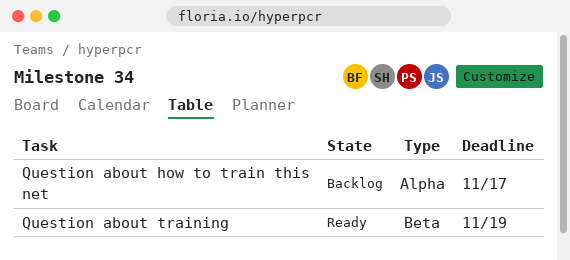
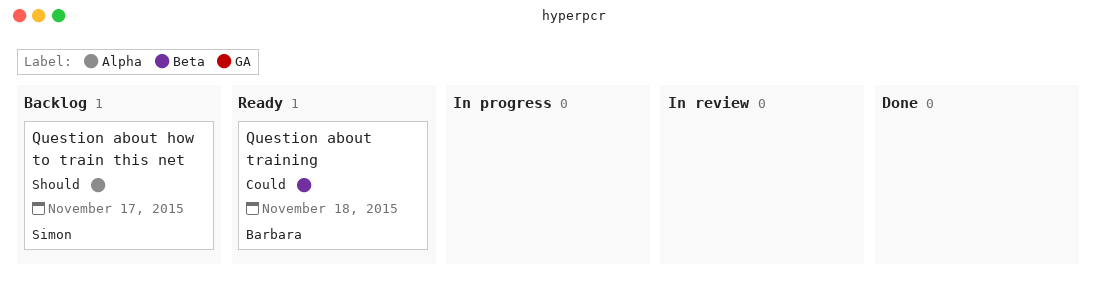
Question about training, due: Nov 19 -> Nov 18

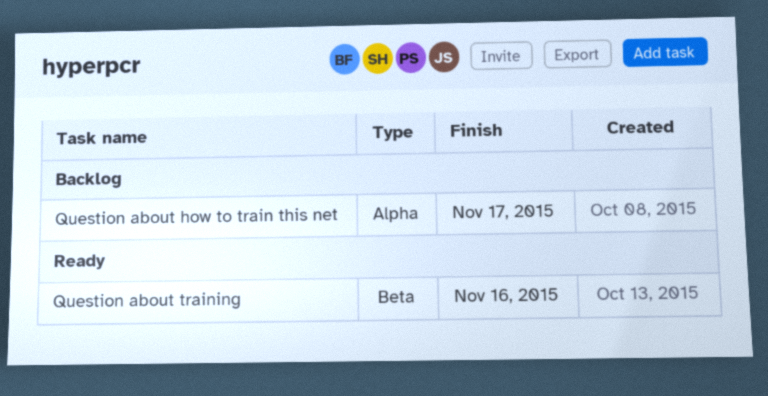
Question about training, due: Nov 18 -> Nov 16

